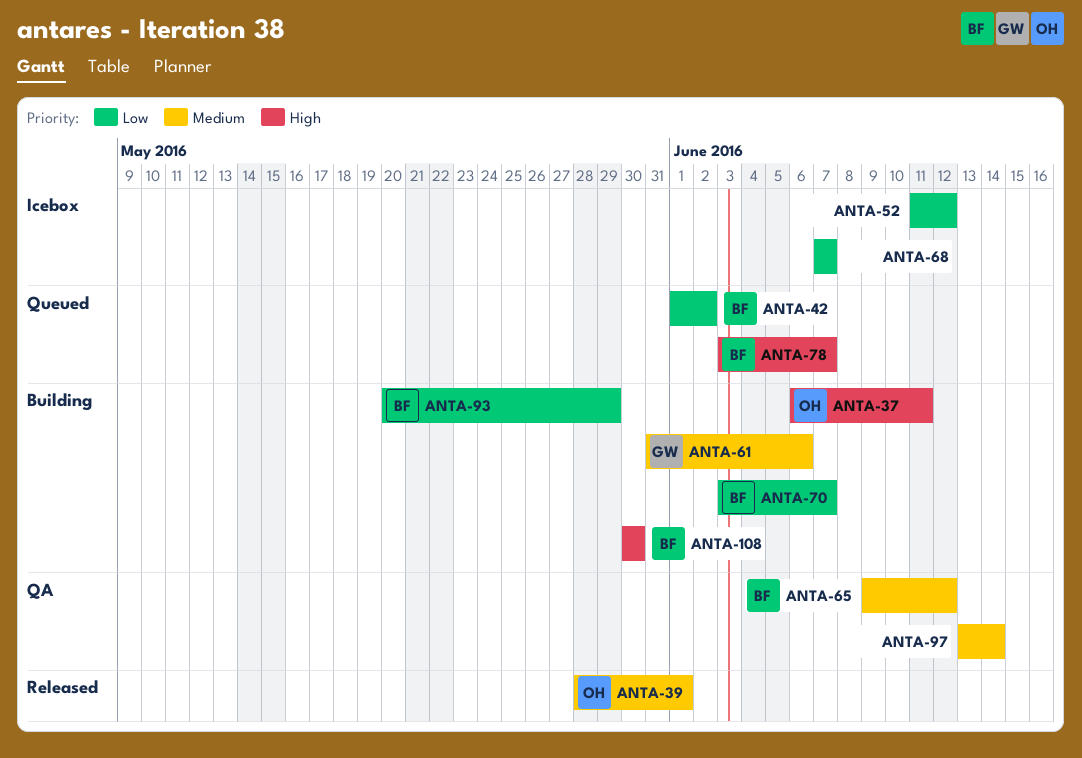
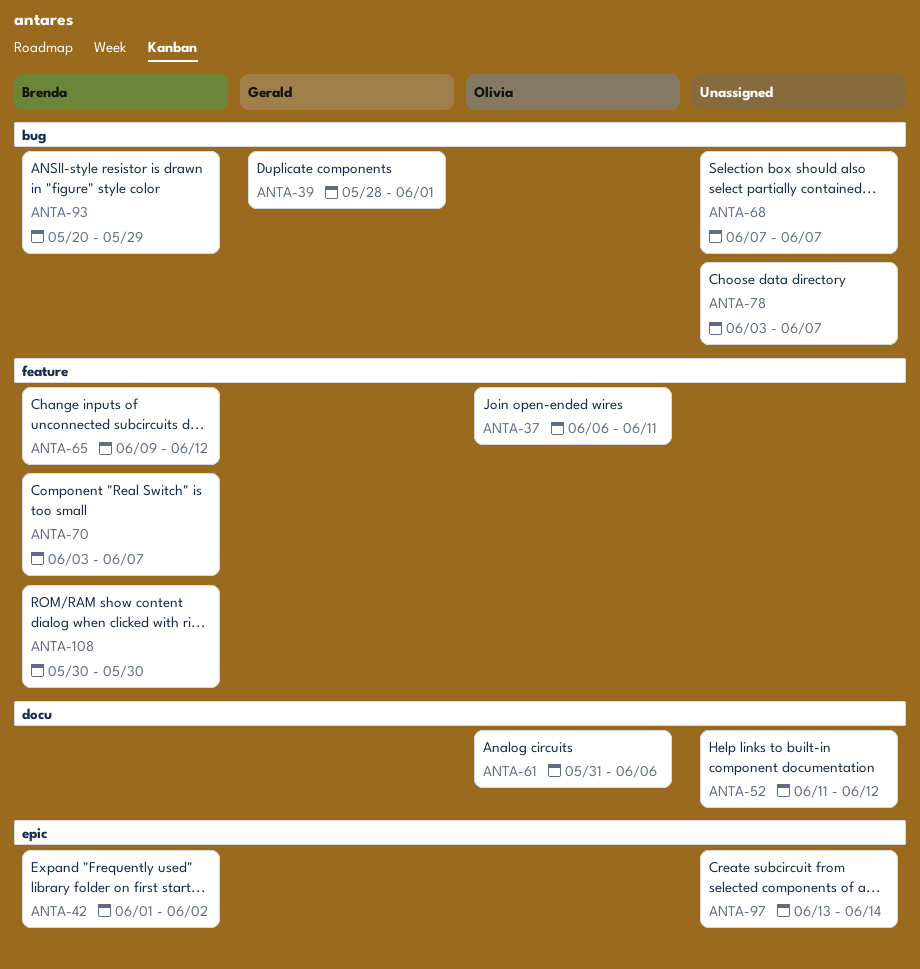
ANTA-39, owner: Olivia -> Gerald
ANTA-61, owner: Gerald -> Olivia
ANTA-78, owner: Brenda -> none

